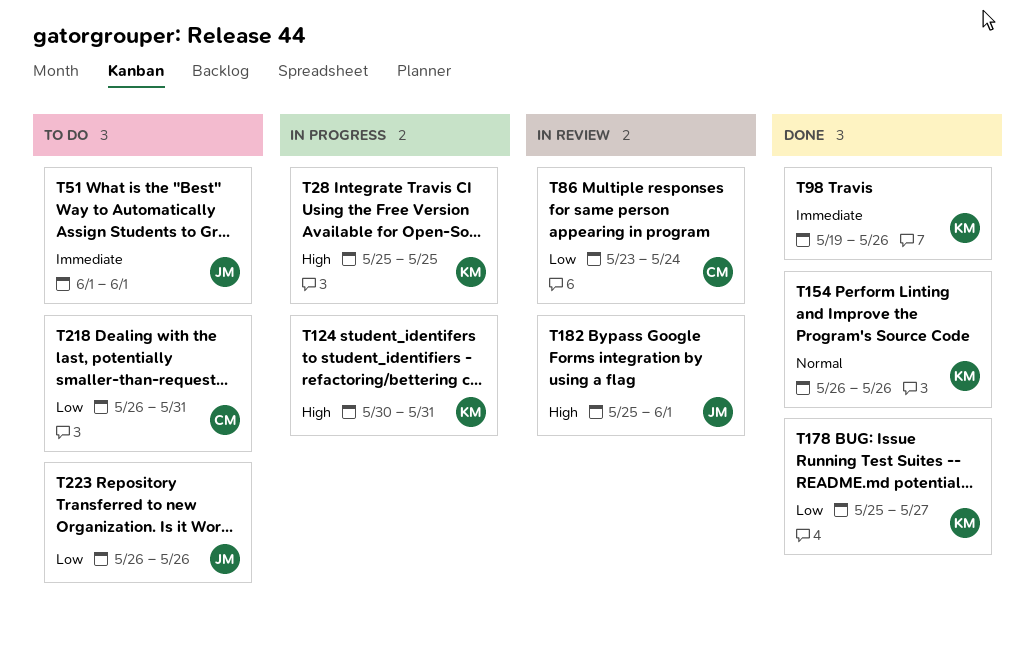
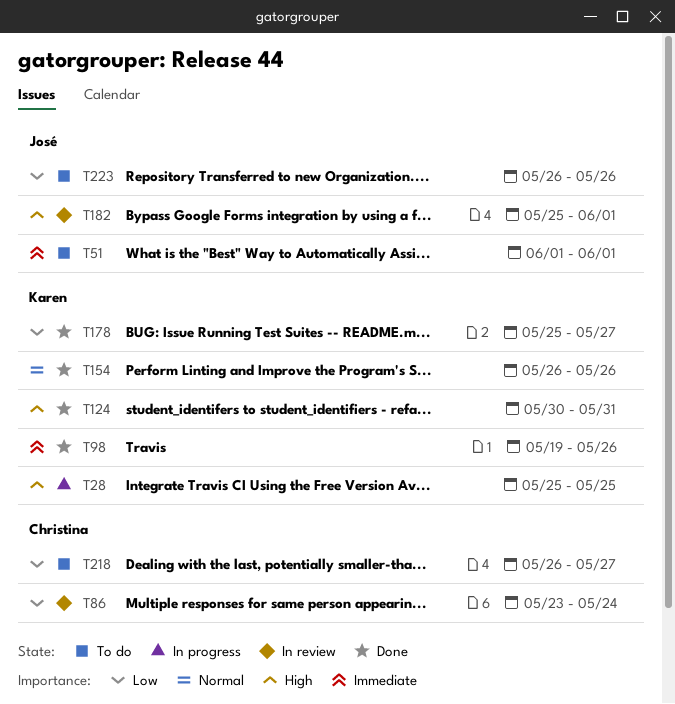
T124, status: In progress -> Done
T218, due: May 31 -> May 27

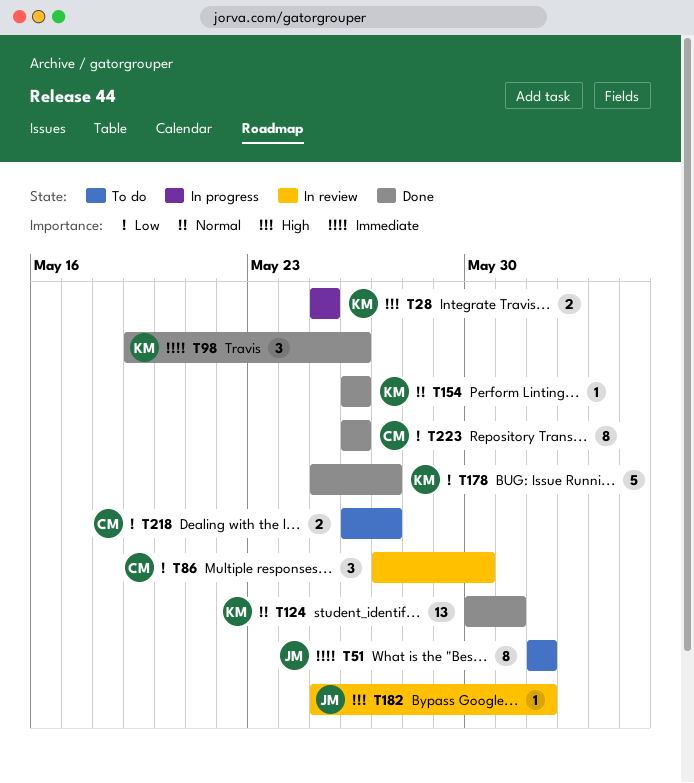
T86, start: May 23 -> May 27
T86, due: May 24 -> May 30
T124, priority: High -> Normal
T223, status: To do -> Done
T223, owner: José -> Christina

